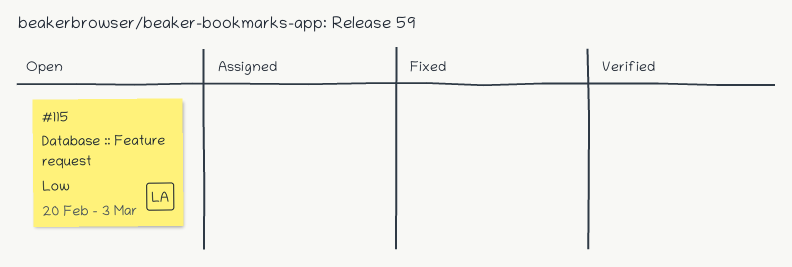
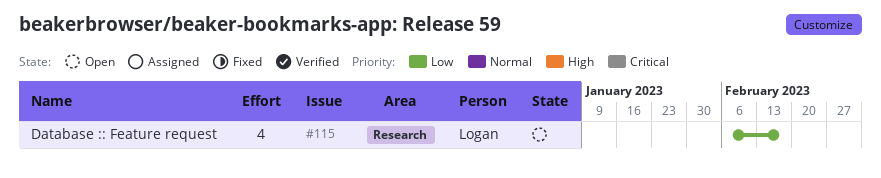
#115, start: Feb 20 -> Feb 6
#115, due: Mar 3 -> Feb 17

